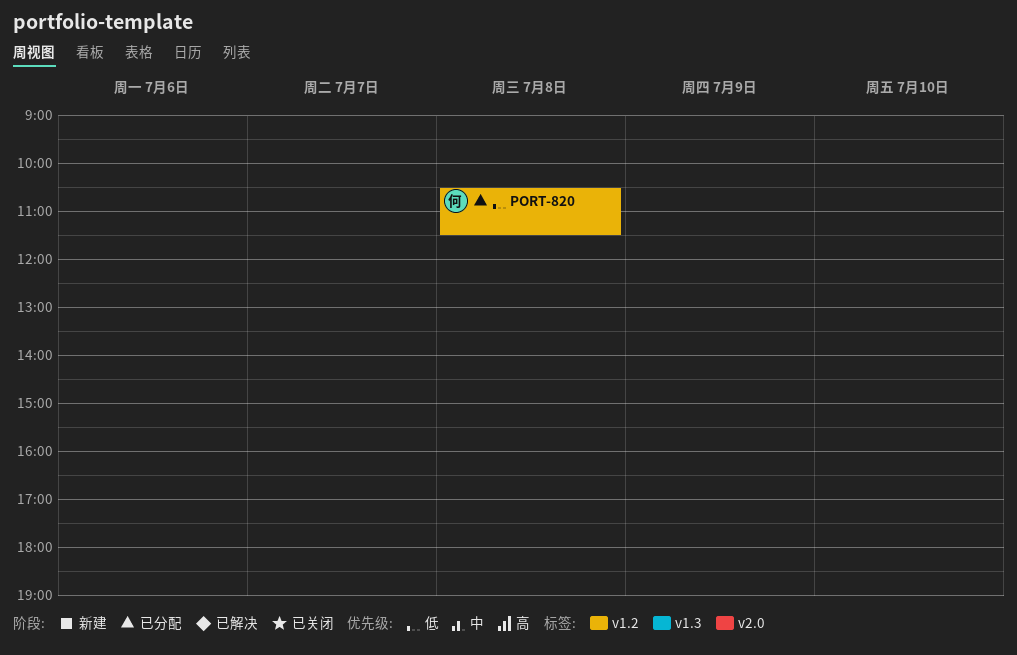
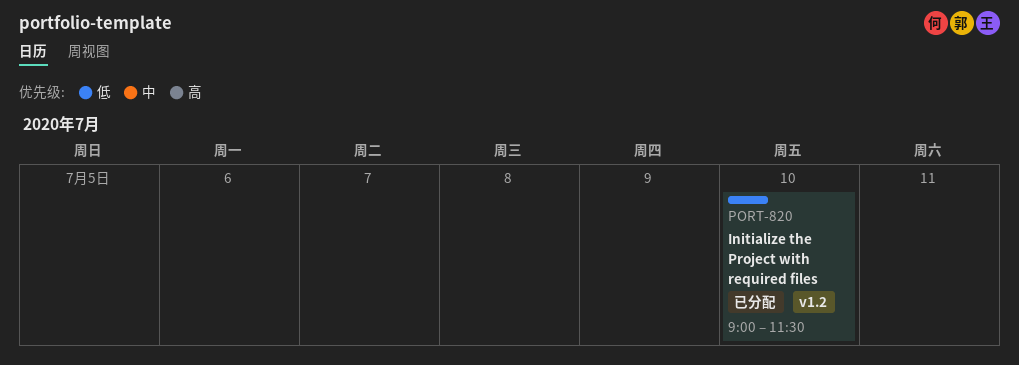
PORT-820, day: Jul 8 -> Jul 10
PORT-820, begins: 10:30 -> 09:00

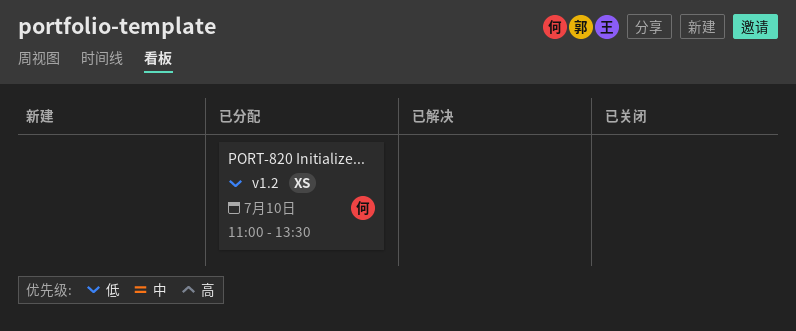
PORT-820, begins: 09:00 -> 11:00
PORT-820, ends: 11:30 -> 13:30

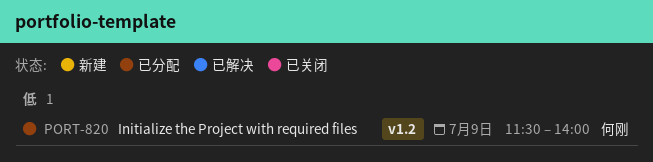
PORT-820, day: Jul 10 -> Jul 9
PORT-820, begins: 11:00 -> 11:30
PORT-820, ends: 13:30 -> 14:00

